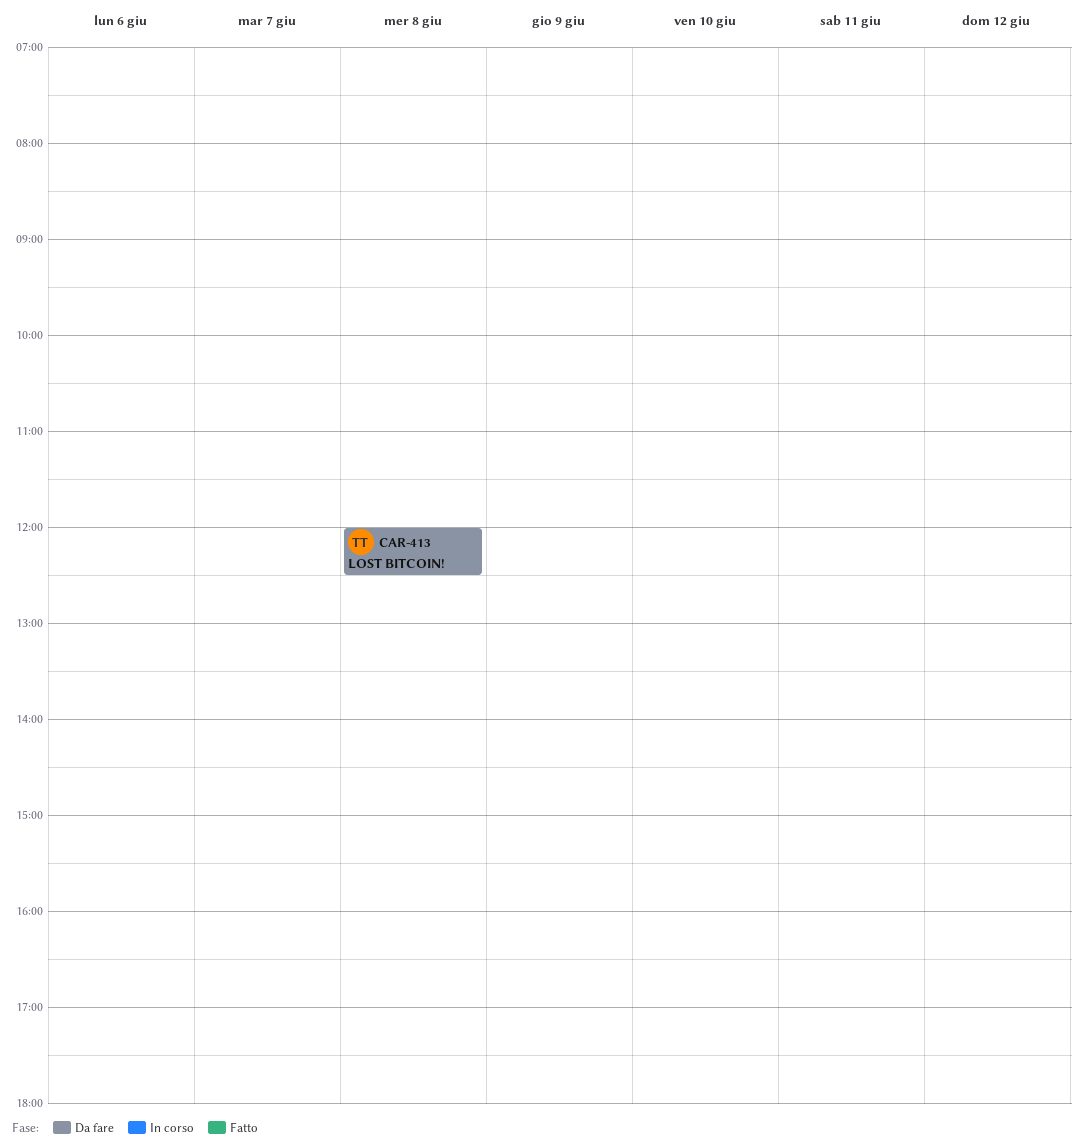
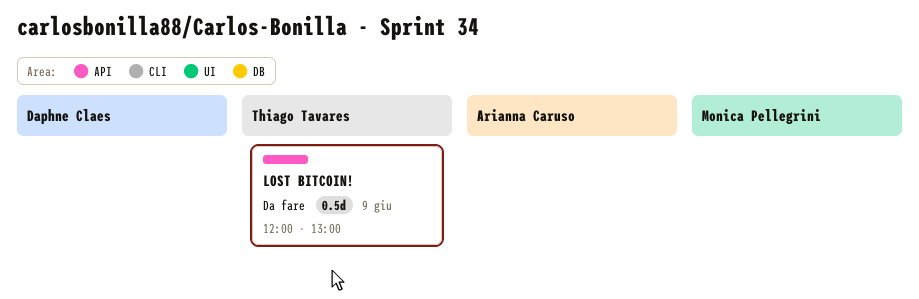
LOST BITCOIN!, day: Jun 8 -> Jun 9
LOST BITCOIN!, ends: 12:30 -> 13:00

